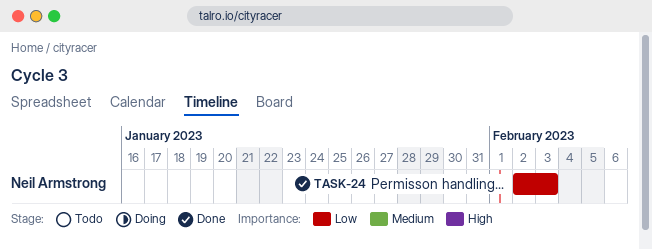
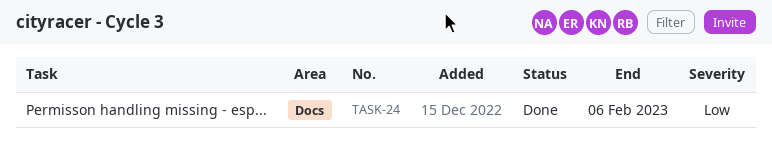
TASK-24, due: Feb 3 -> Feb 6

